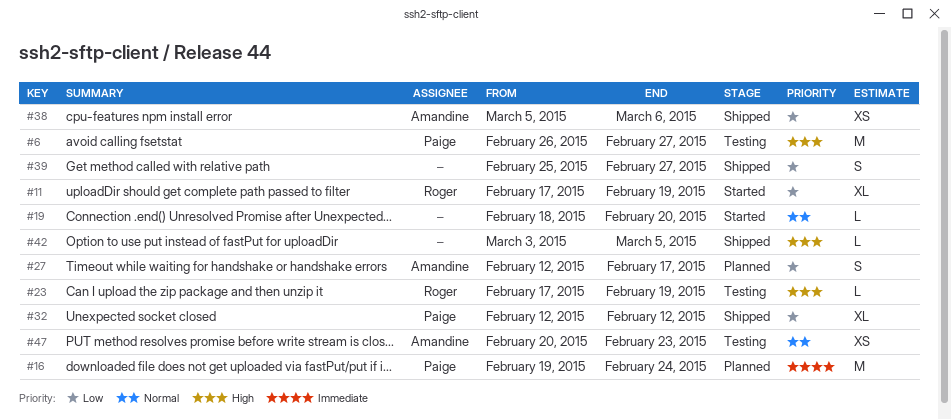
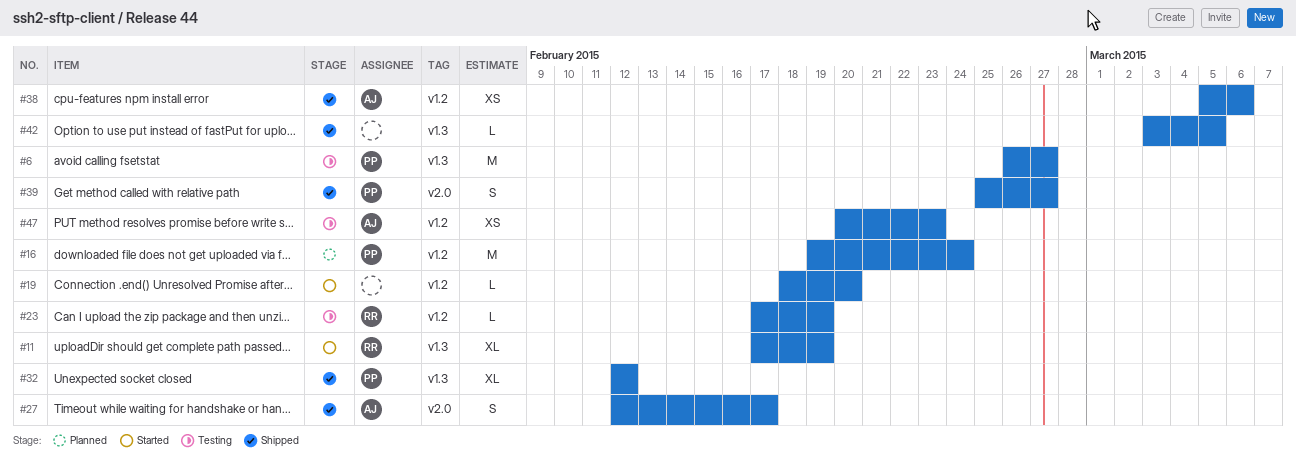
#27, status: Planned -> Shipped
#39, owner: none -> Paige

